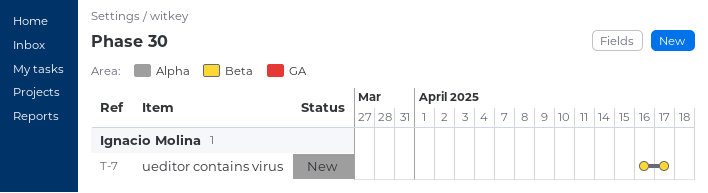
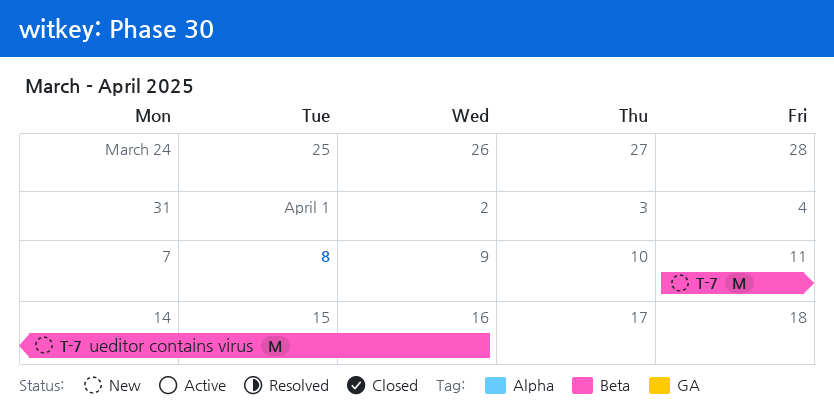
T-7, start: Apr 16 -> Apr 11
T-7, due: Apr 17 -> Apr 16

